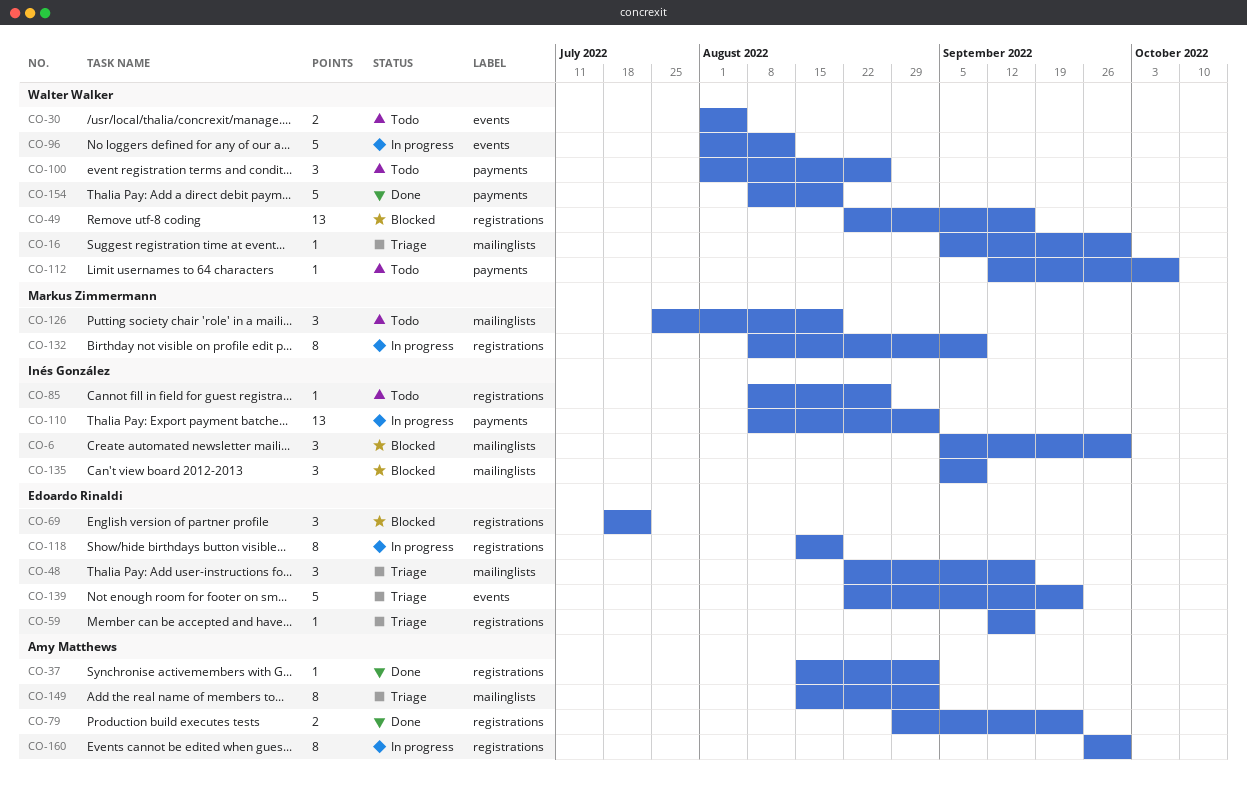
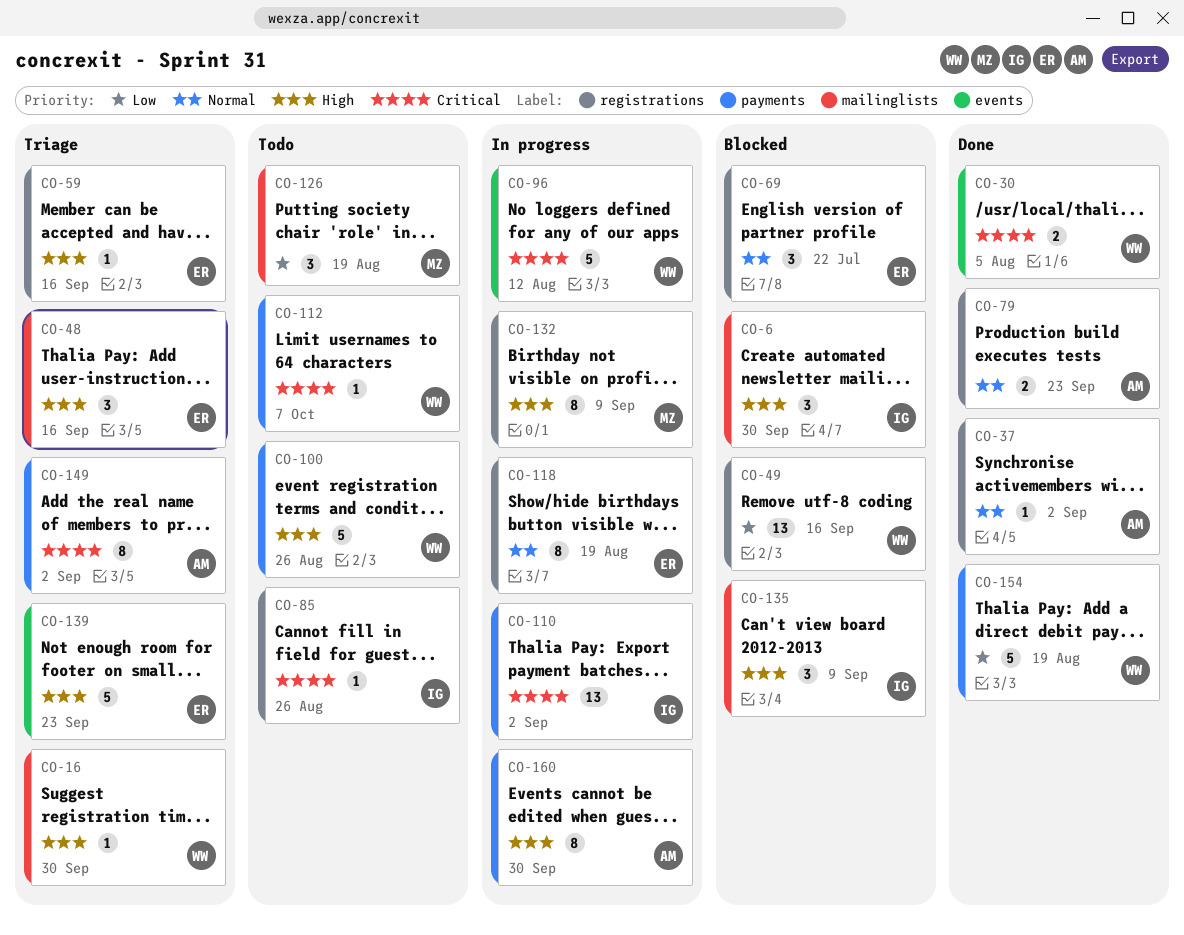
CO-30, status: Todo -> Done
CO-100, estimate: 3 -> 5
CO-149, label: mailinglists -> payments
CO-160, label: registrations -> payments

